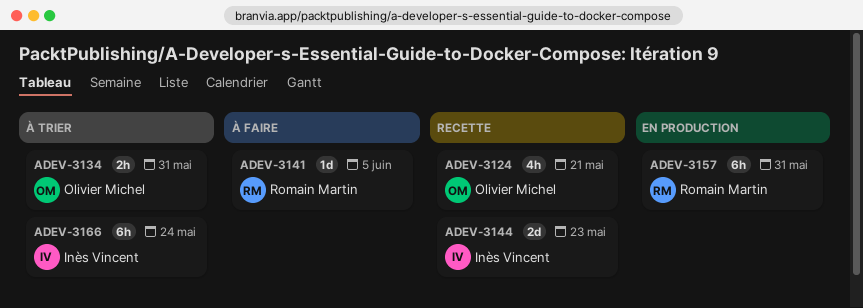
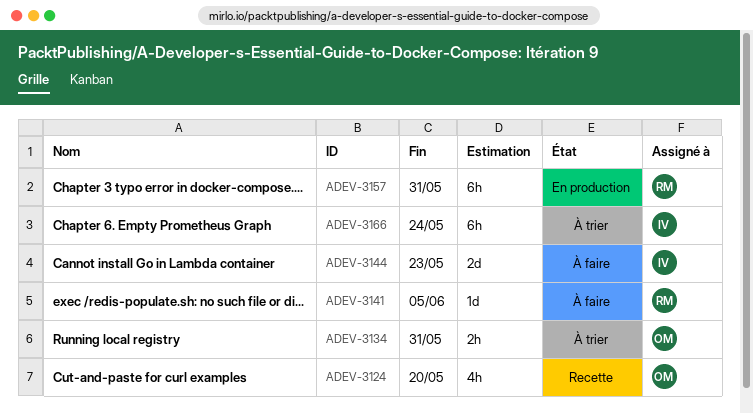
ADEV-3124, due: May 21 -> May 20
ADEV-3144, status: Recette -> À faire

